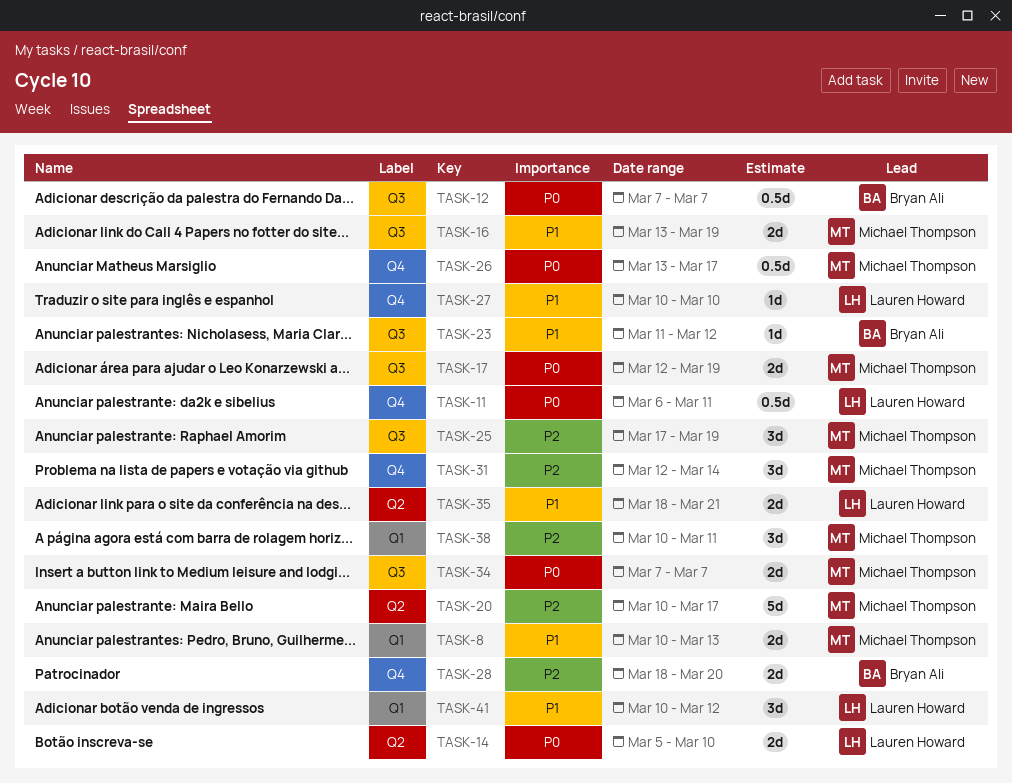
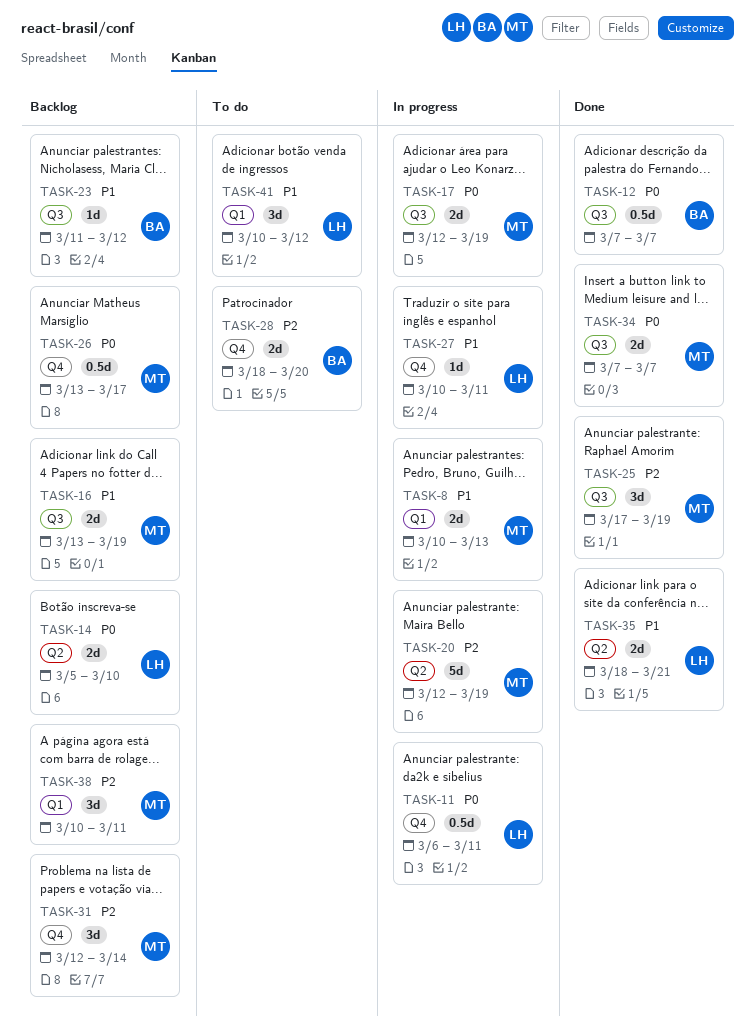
TASK-20, start: Mar 10 -> Mar 12
TASK-20, due: Mar 17 -> Mar 19
TASK-27, due: Mar 10 -> Mar 11

